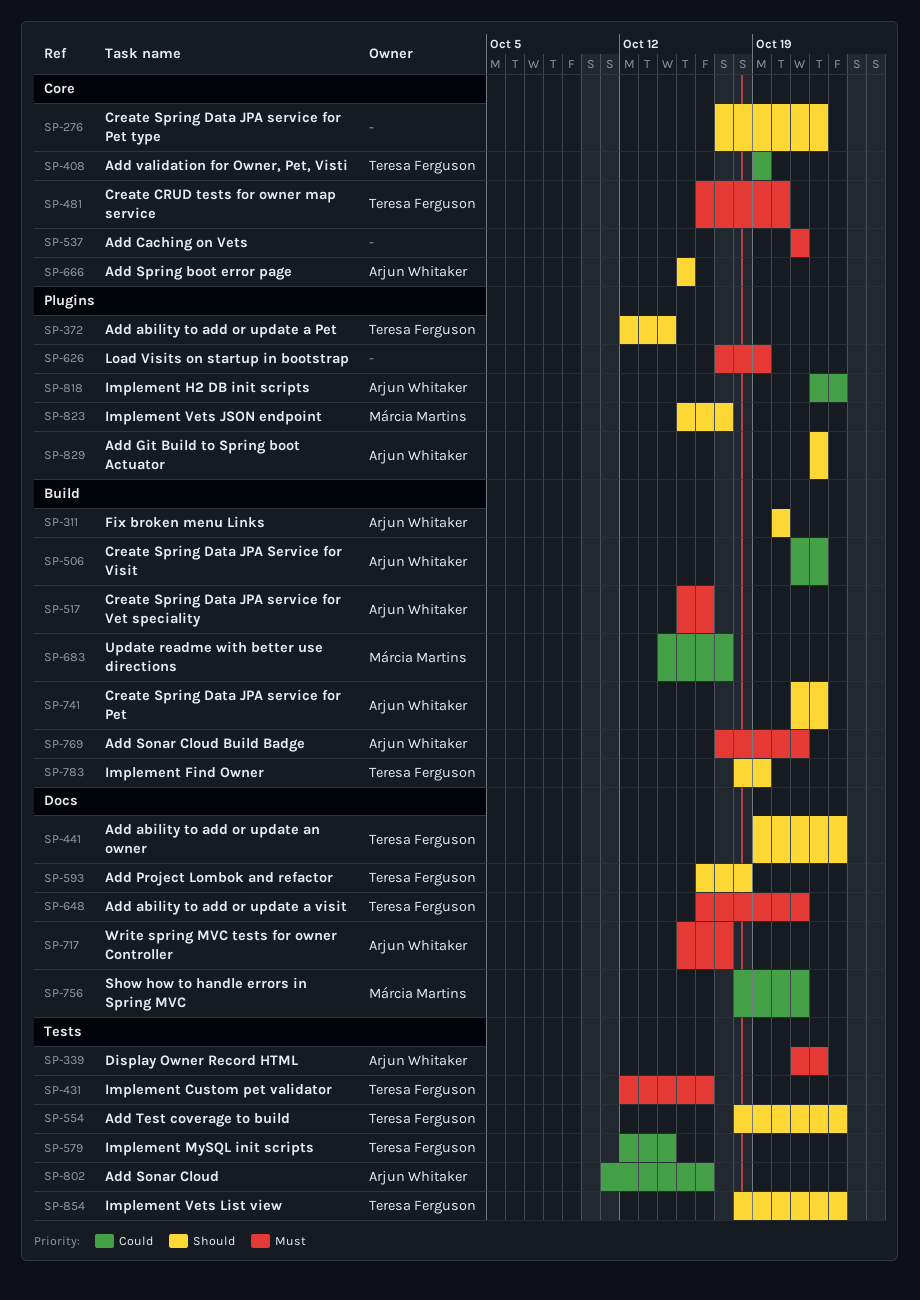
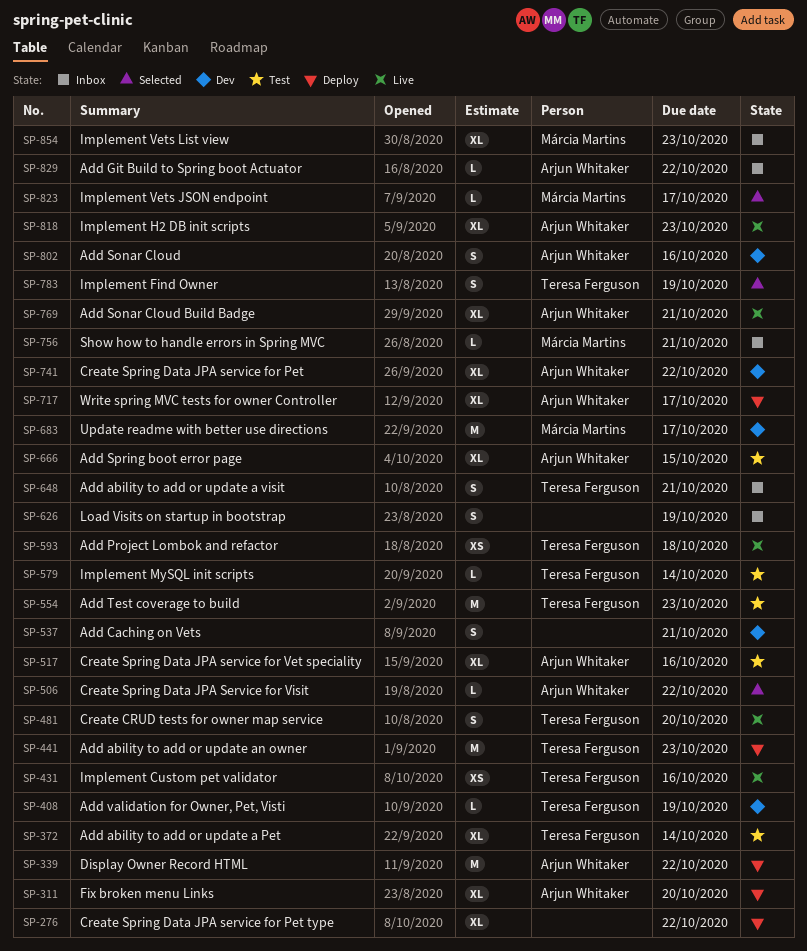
SP-854, owner: Teresa Ferguson -> Márcia Martins

